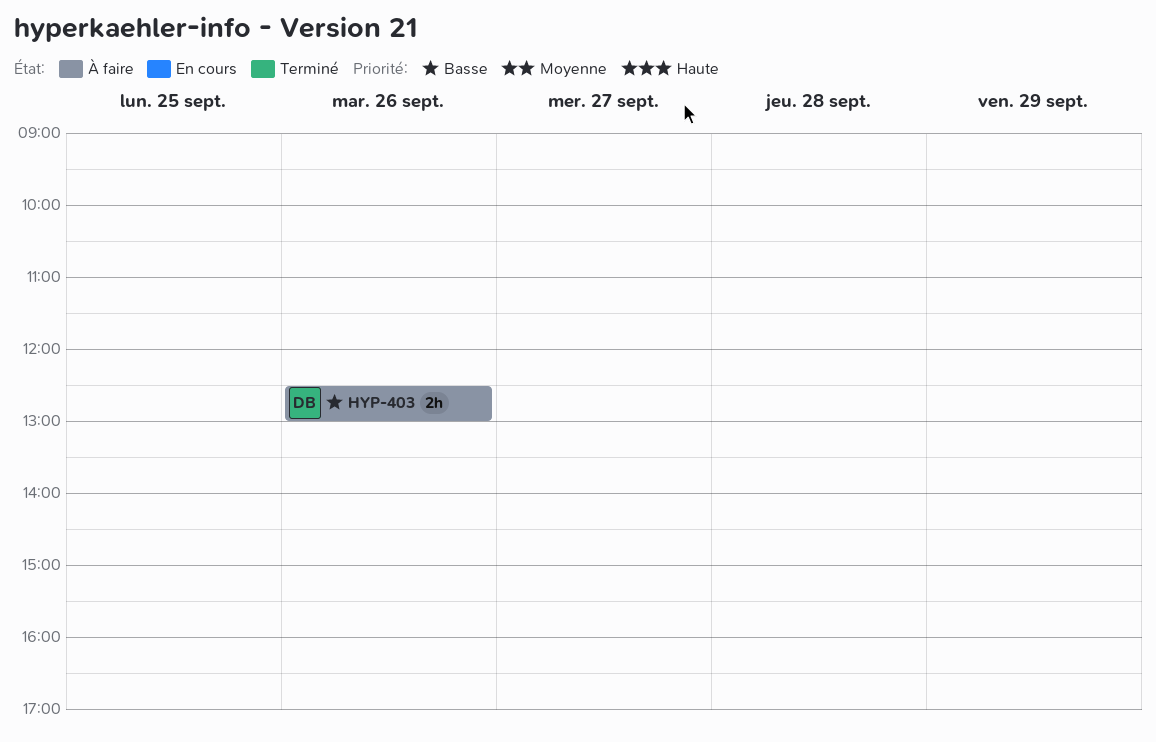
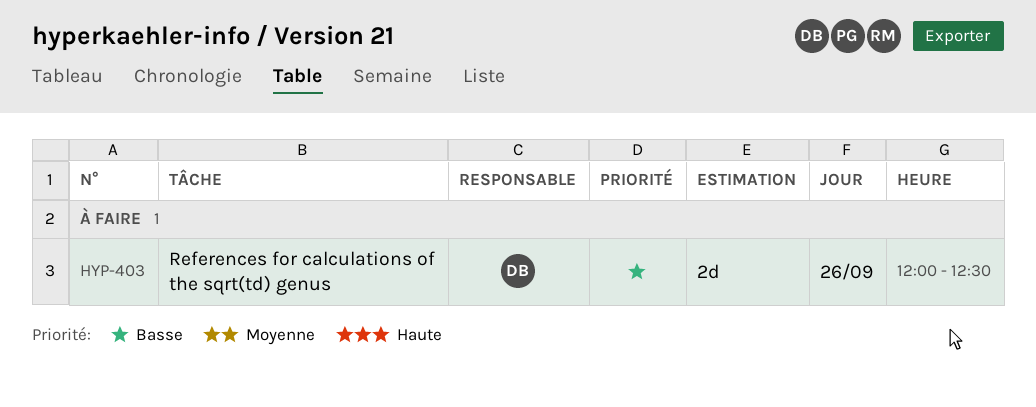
HYP-403, estimate: 2h -> 2d
HYP-403, begins: 12:30 -> 12:00
HYP-403, ends: 13:00 -> 12:30

